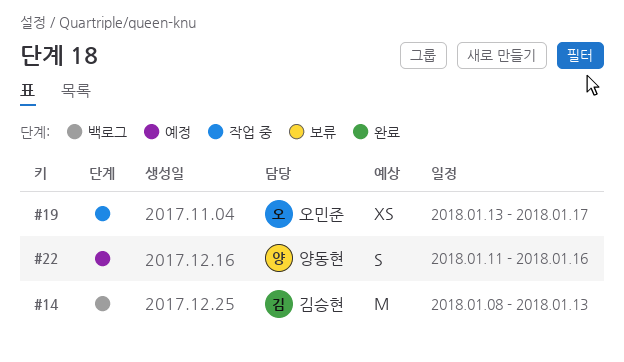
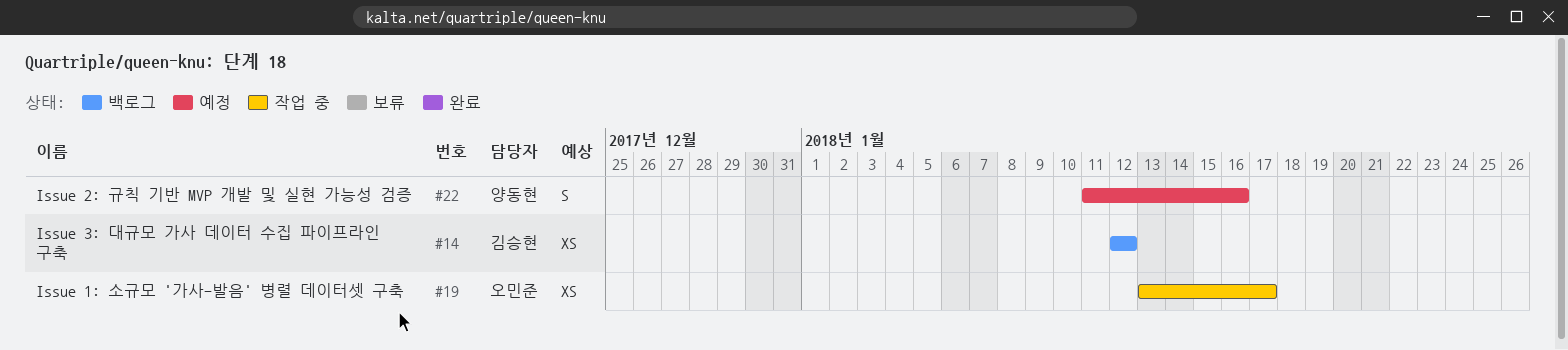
#14, estimate: M -> XS
#14, start: Jan 8 -> Jan 12
#14, due: Jan 13 -> Jan 12

